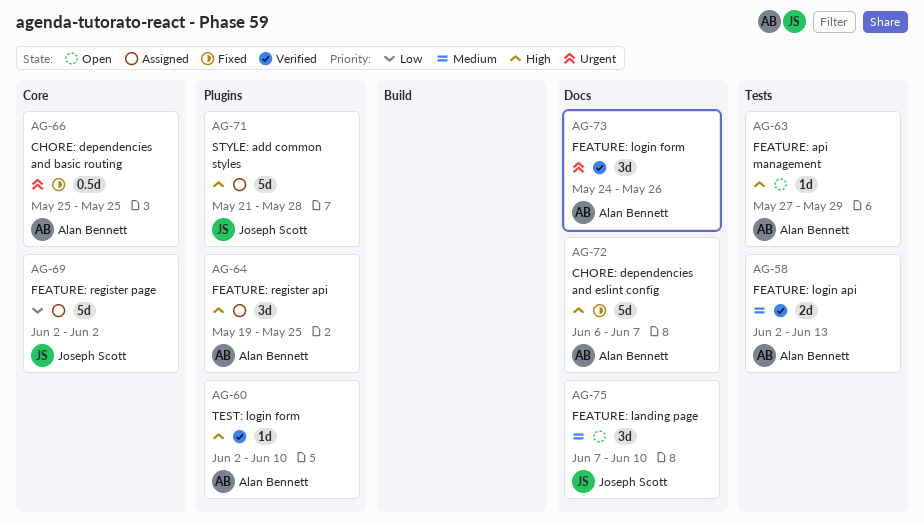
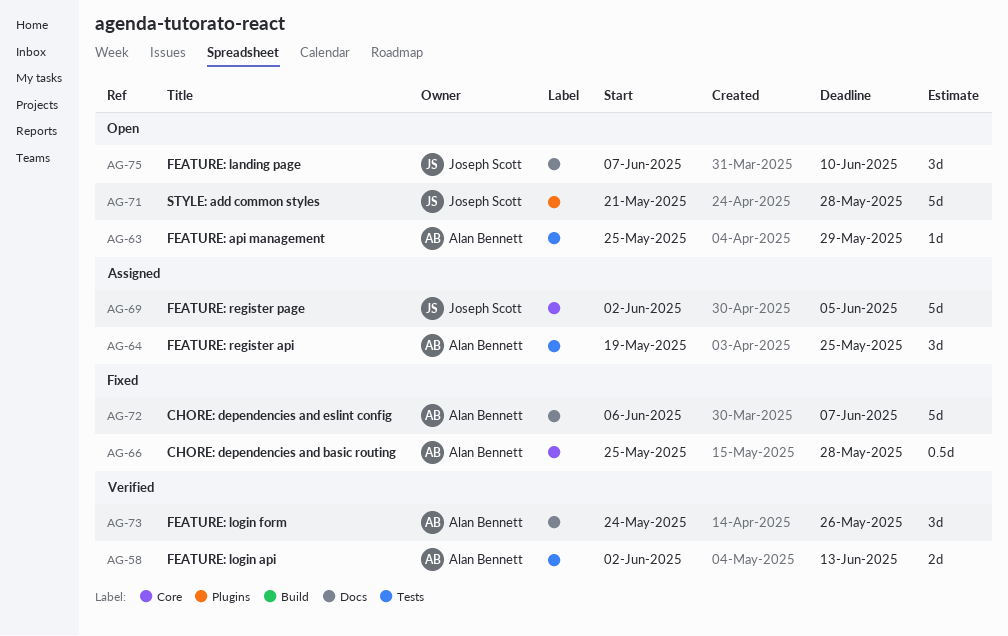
AG-60: present -> none
AG-63, start: May 27 -> May 25
AG-64, label: Plugins -> Tests
AG-66, due: May 25 -> May 28
AG-69, due: Jun 2 -> Jun 5
AG-71, status: Assigned -> Open

